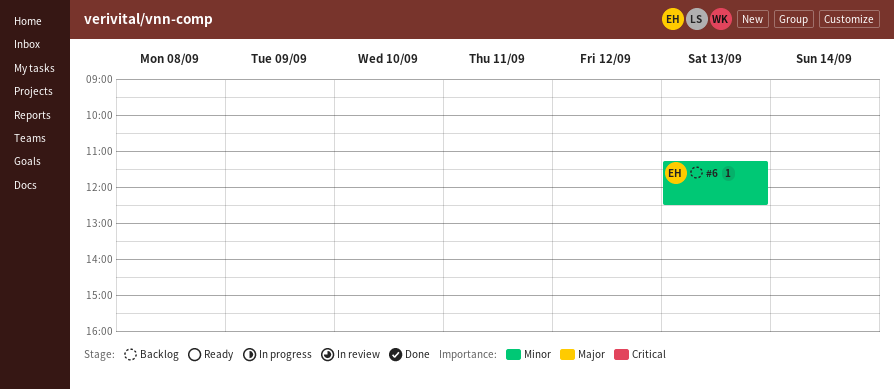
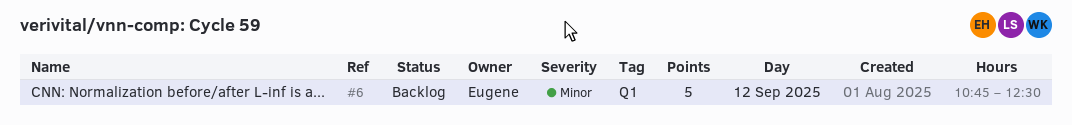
#6, estimate: 1 -> 5
#6, day: Sep 13 -> Sep 12
#6, begins: 11:15 -> 10:45

